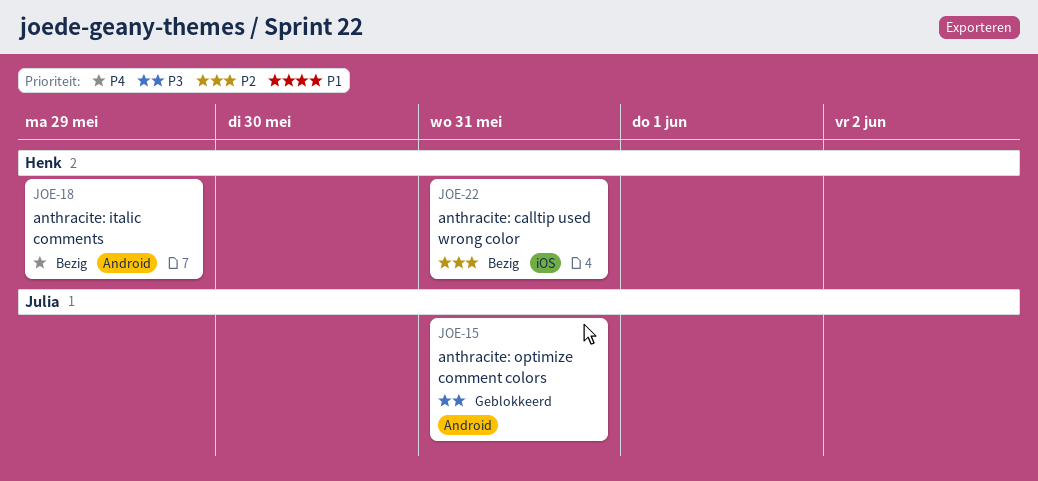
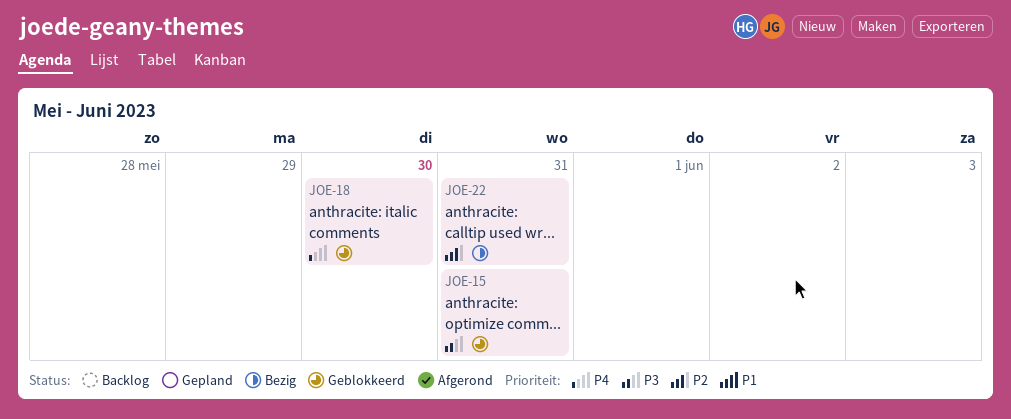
JOE-18, status: Bezig -> Geblokkeerd
JOE-18, due: May 29 -> May 30

